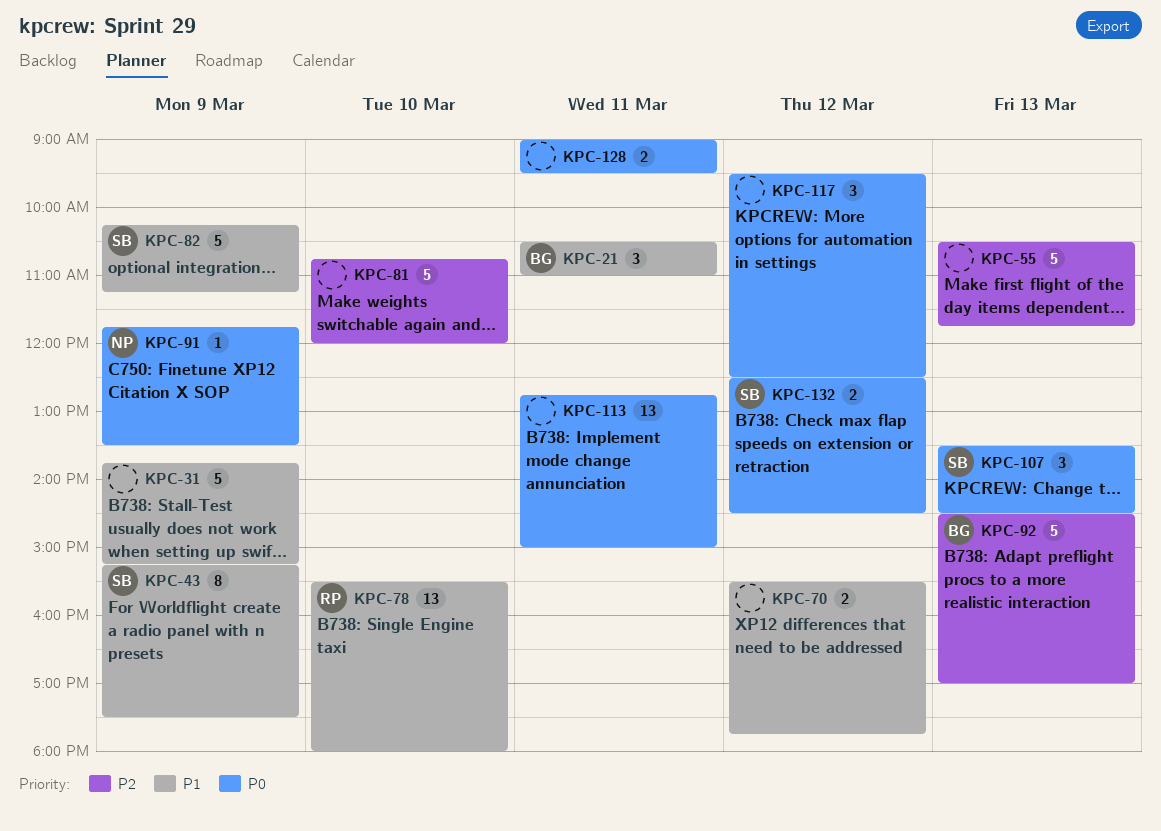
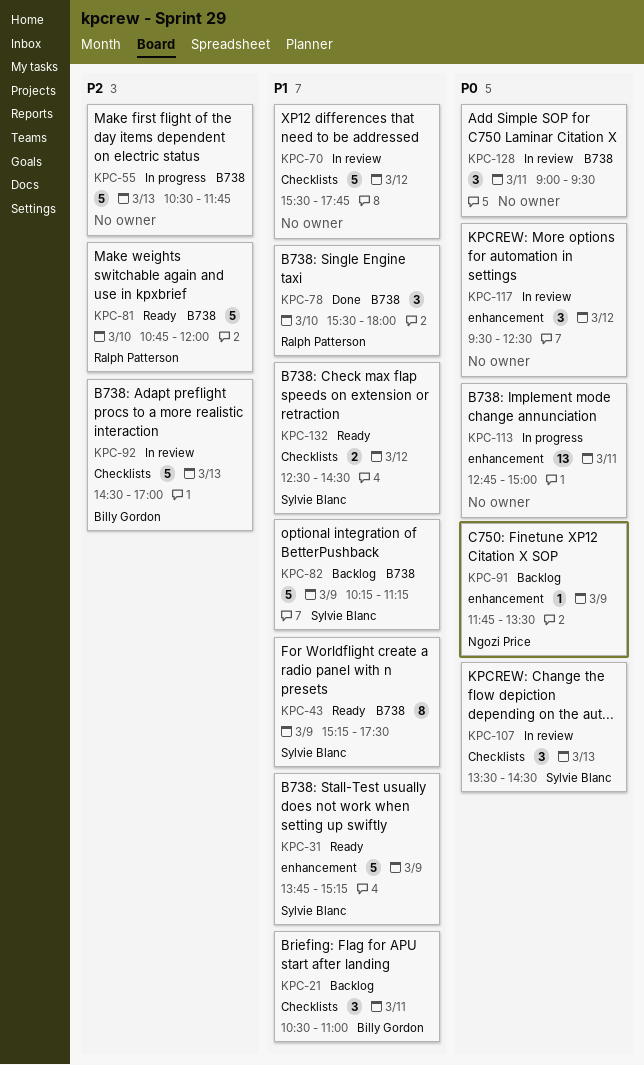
KPC-31, owner: none -> Sylvie Blanc
KPC-70, estimate: 2 -> 5
KPC-78, estimate: 13 -> 3
KPC-81, owner: none -> Ralph Patterson
KPC-128, estimate: 2 -> 3
KPC-132, priority: P0 -> P1

